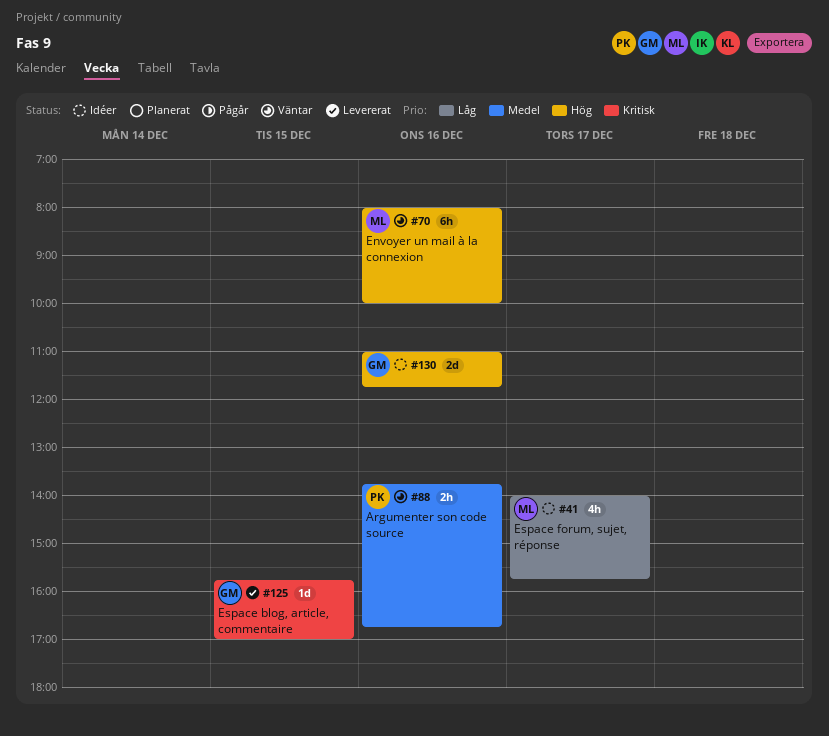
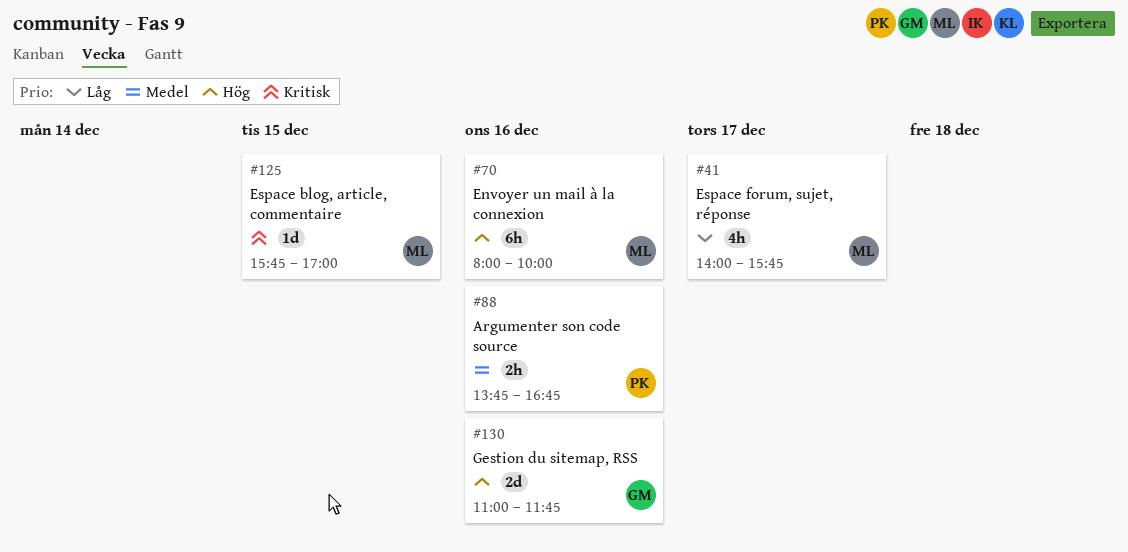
#125, owner: GM -> ML

